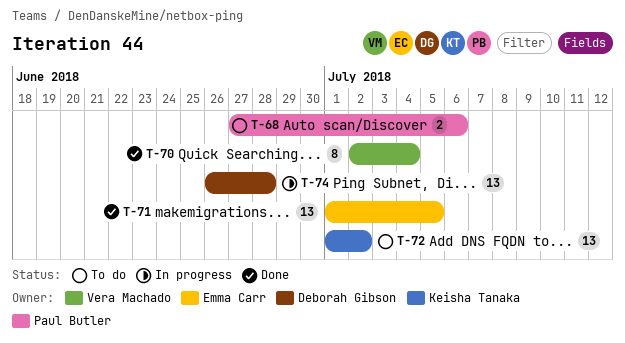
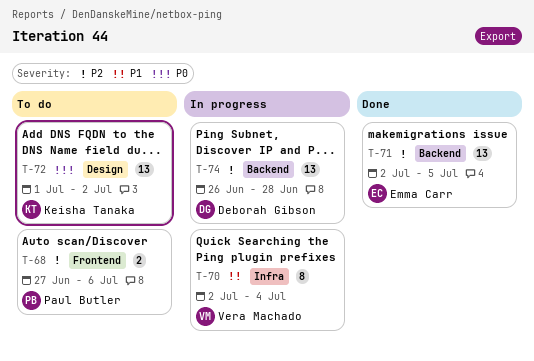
T-70, status: Done -> In progress
T-71, start: Jul 1 -> Jul 2

